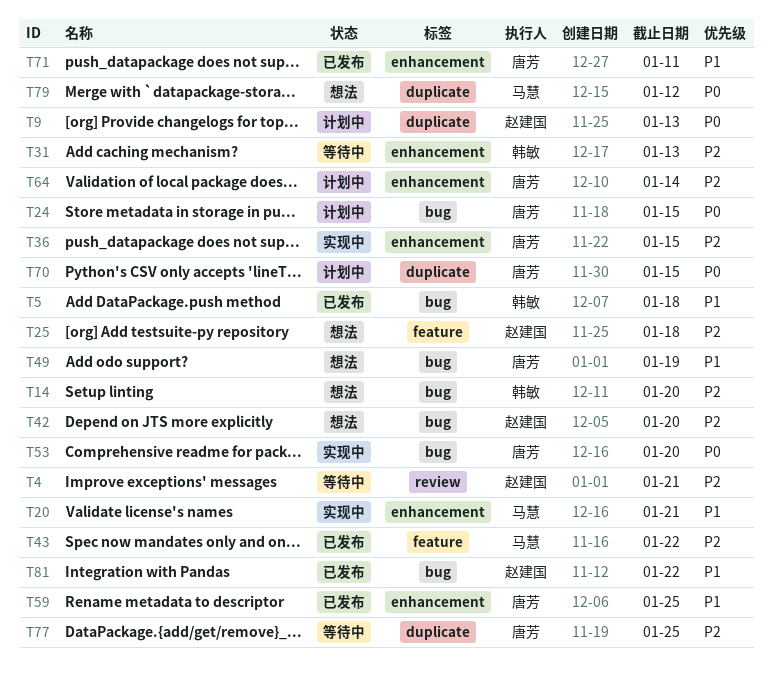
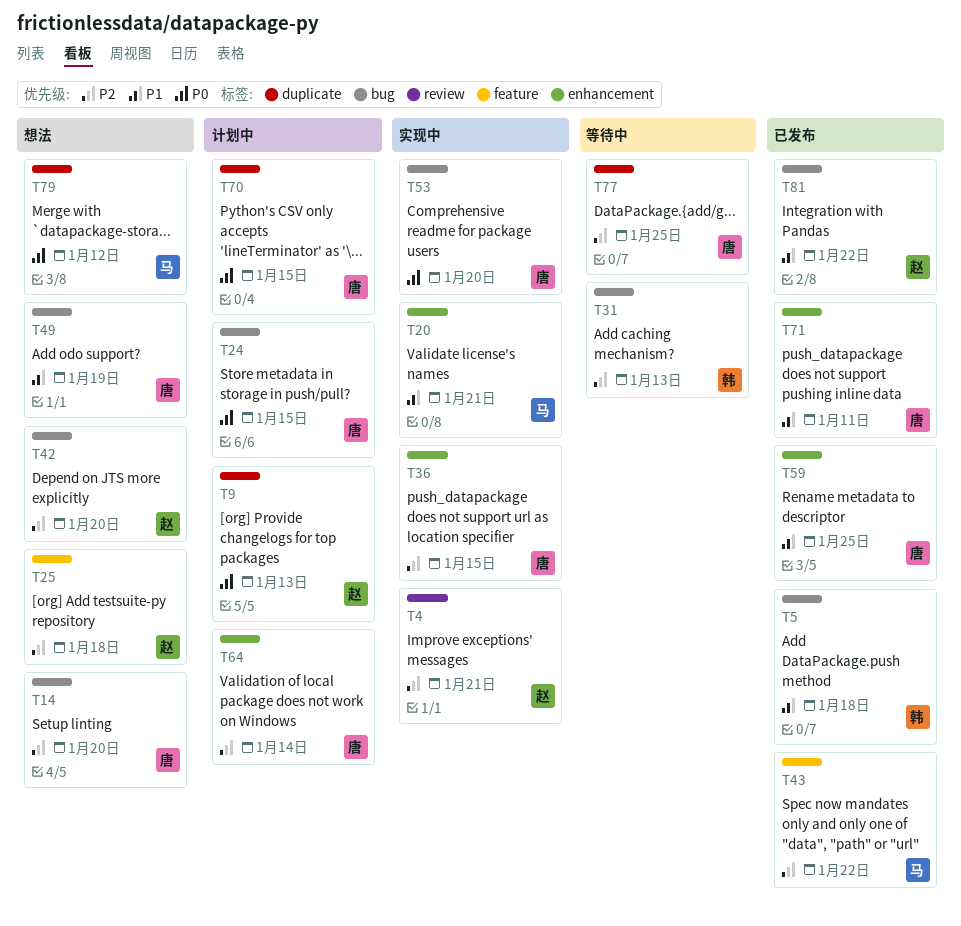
T4, status: 等待中 -> 实现中
T14, owner: 韩敏 -> 唐芳
T31, label: enhancement -> bug

